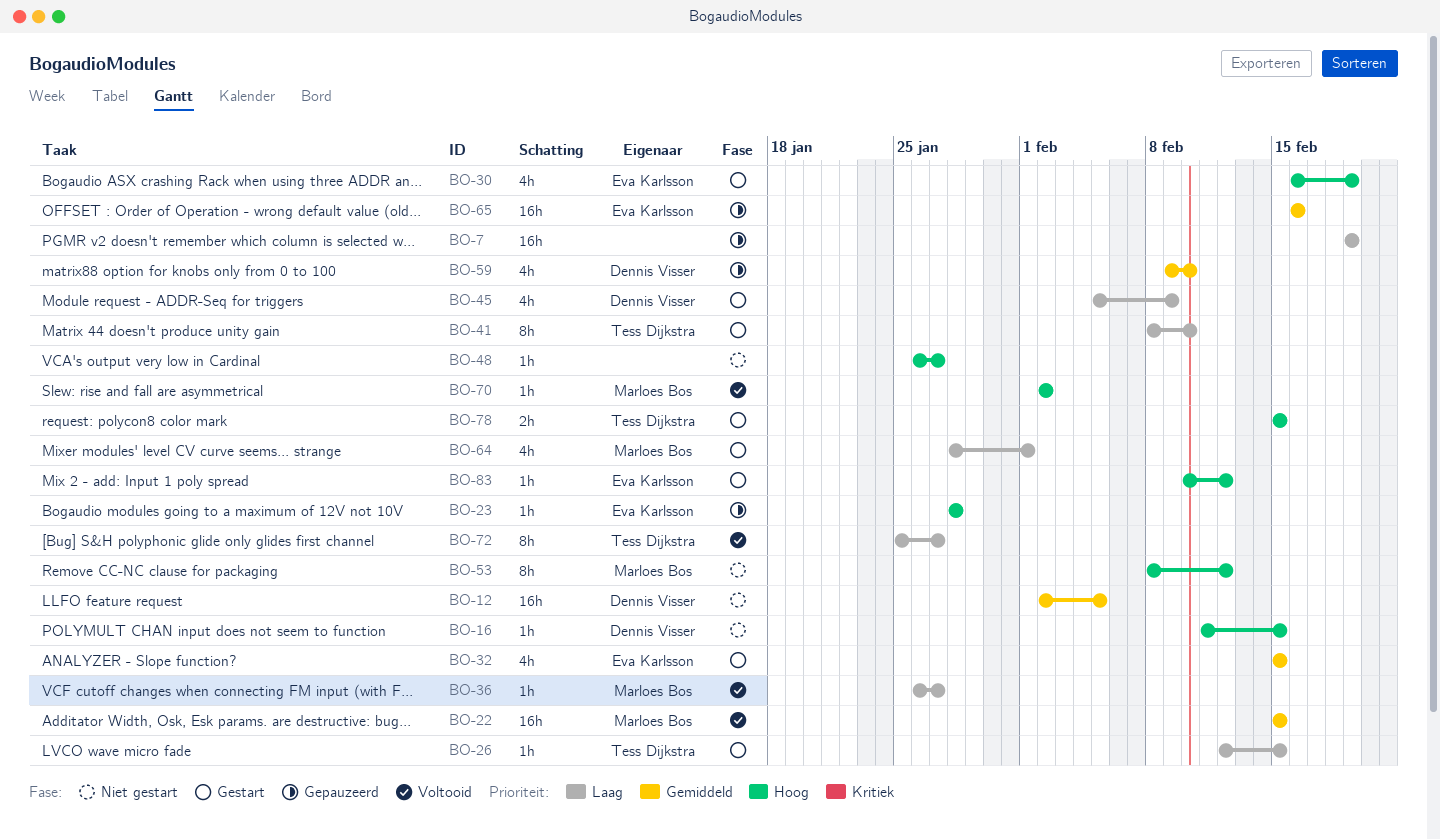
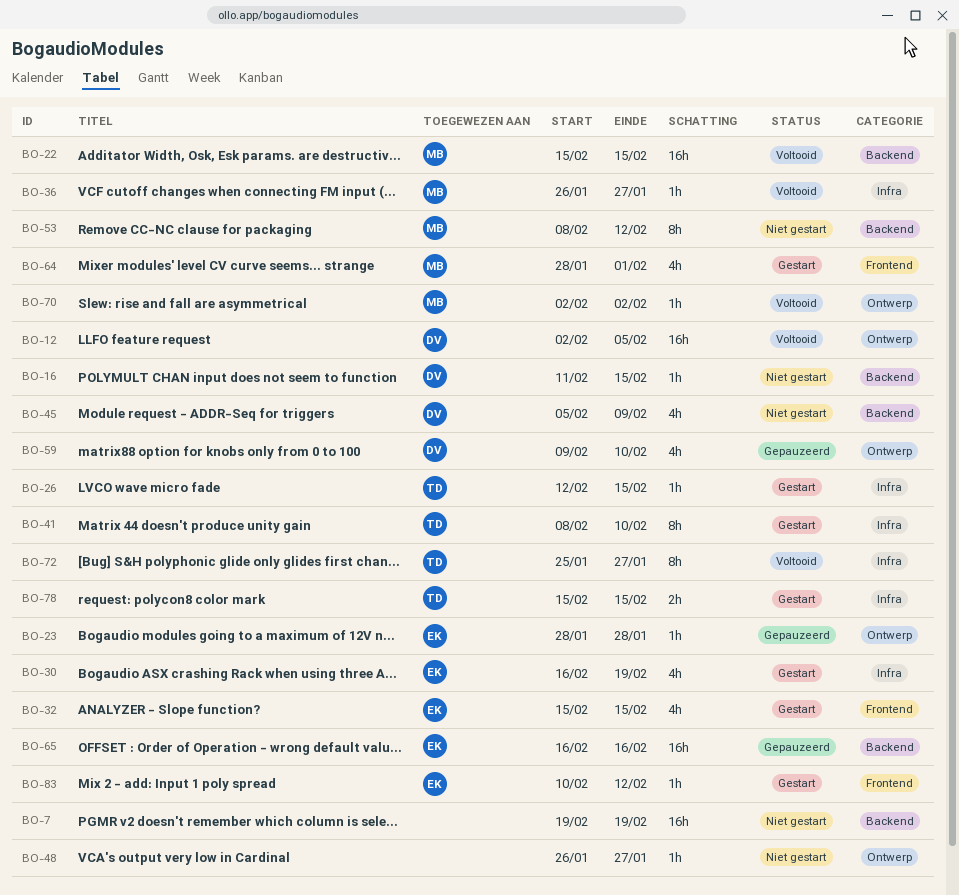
BO-7, status: Gepauzeerd -> Niet gestart
BO-12, status: Niet gestart -> Voltooid
BO-45, status: Gestart -> Niet gestart

